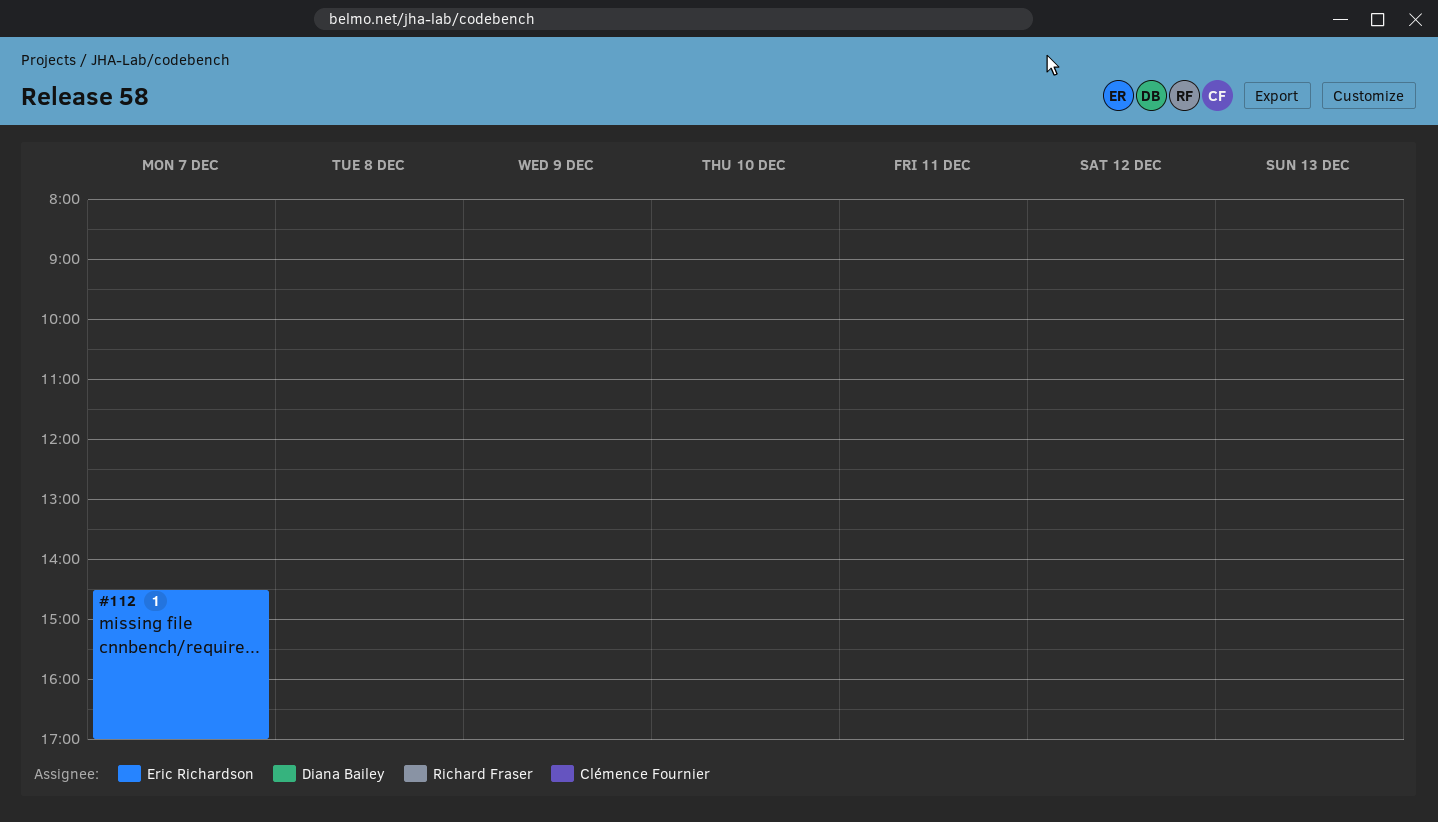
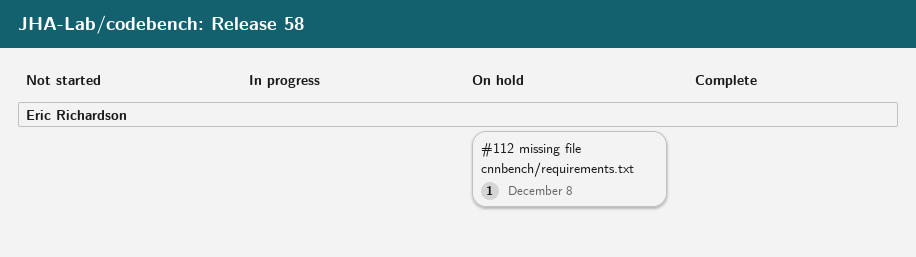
#112, day: Dec 7 -> Dec 8

